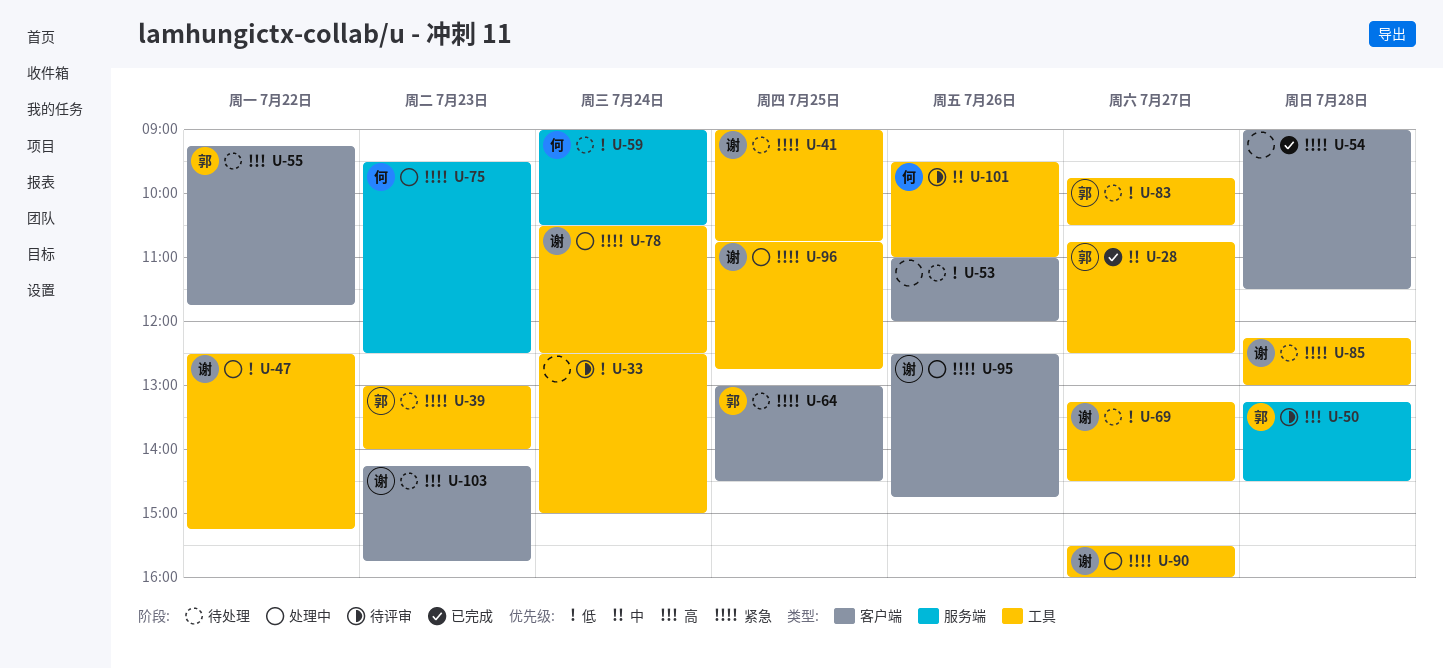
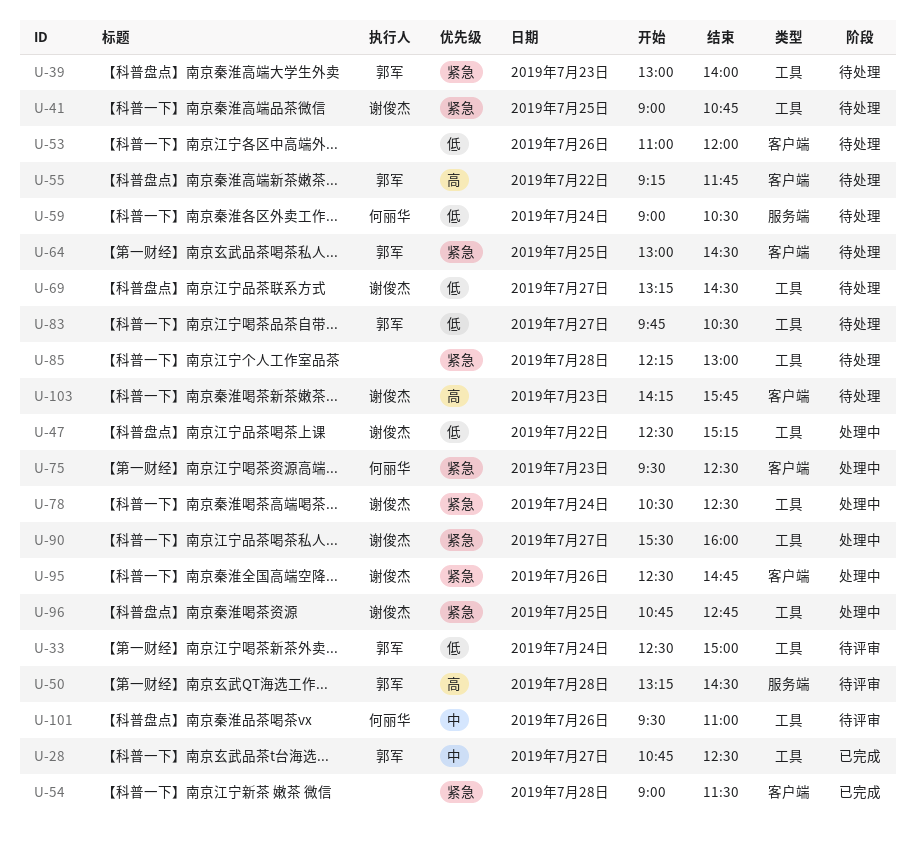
U-33, owner: none -> 郭军
U-75, label: 服务端 -> 客户端
U-85, owner: 谢俊杰 -> none

